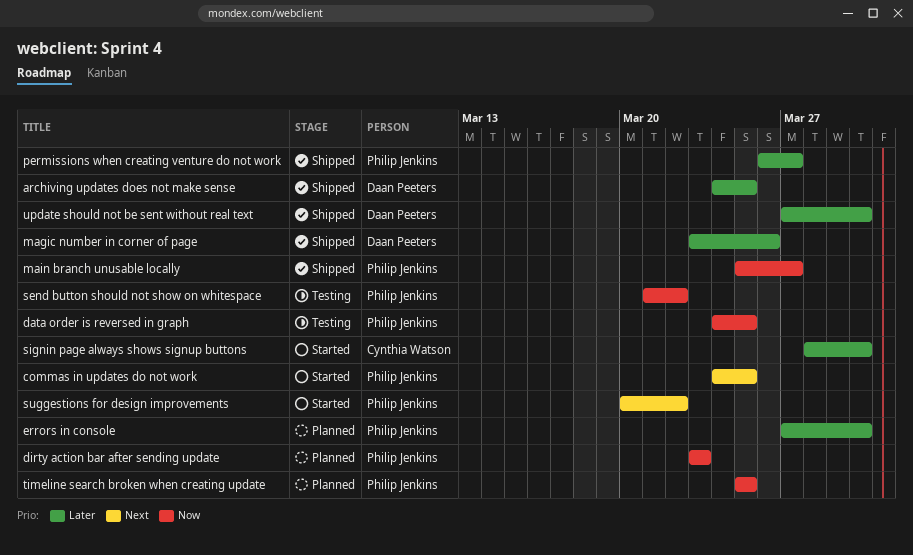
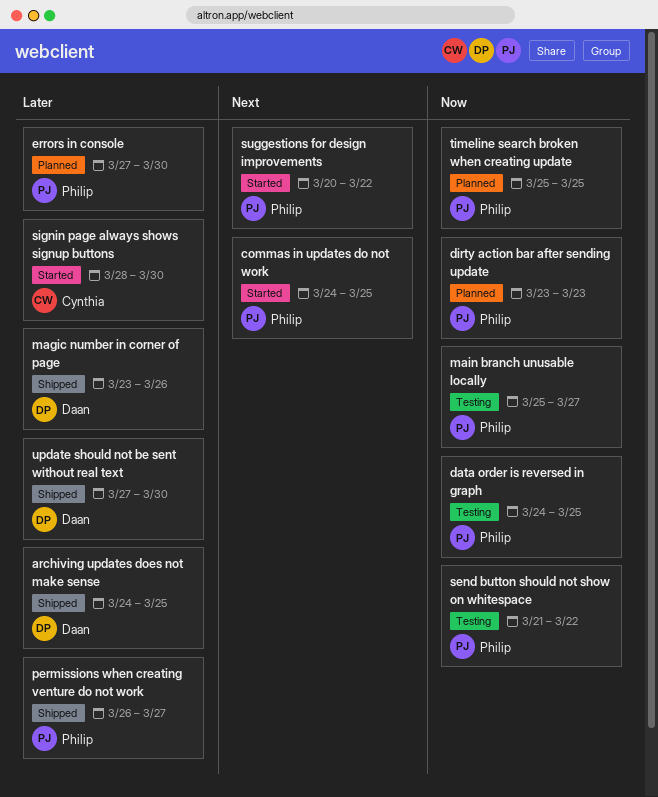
main branch unusable locally, status: Shipped -> Testing

